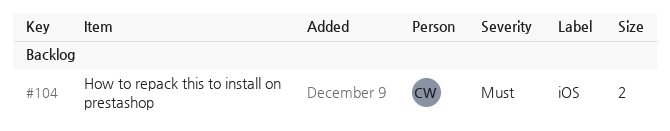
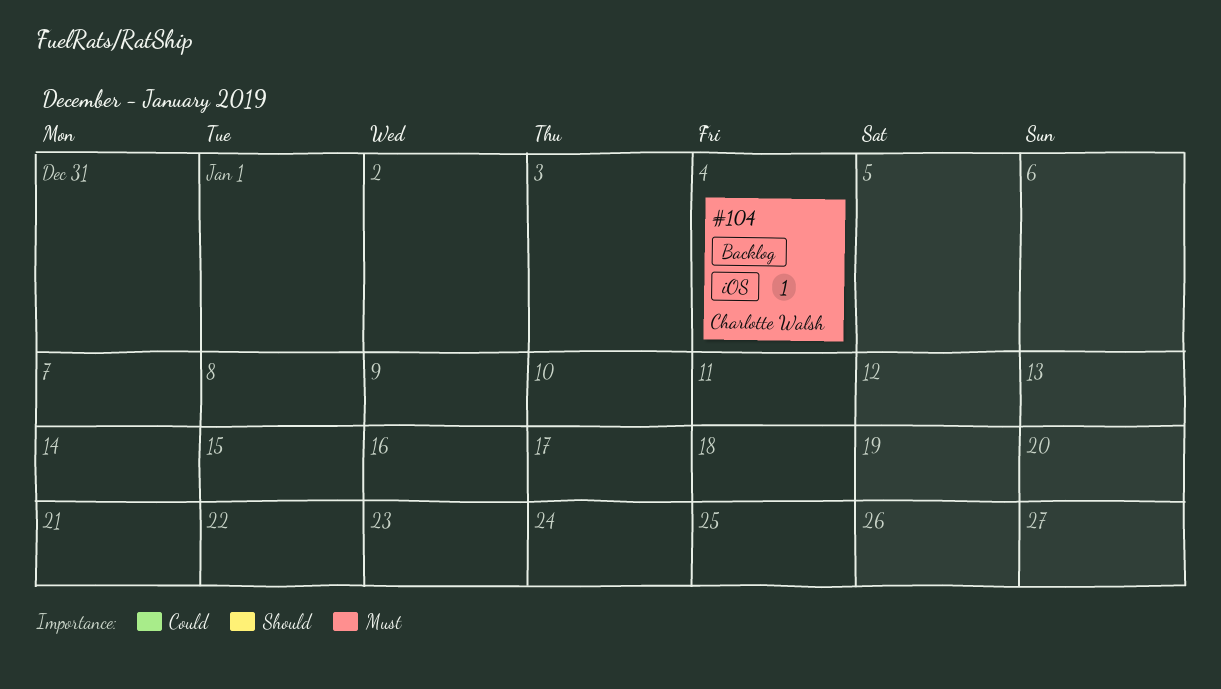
#104, estimate: 2 -> 1

